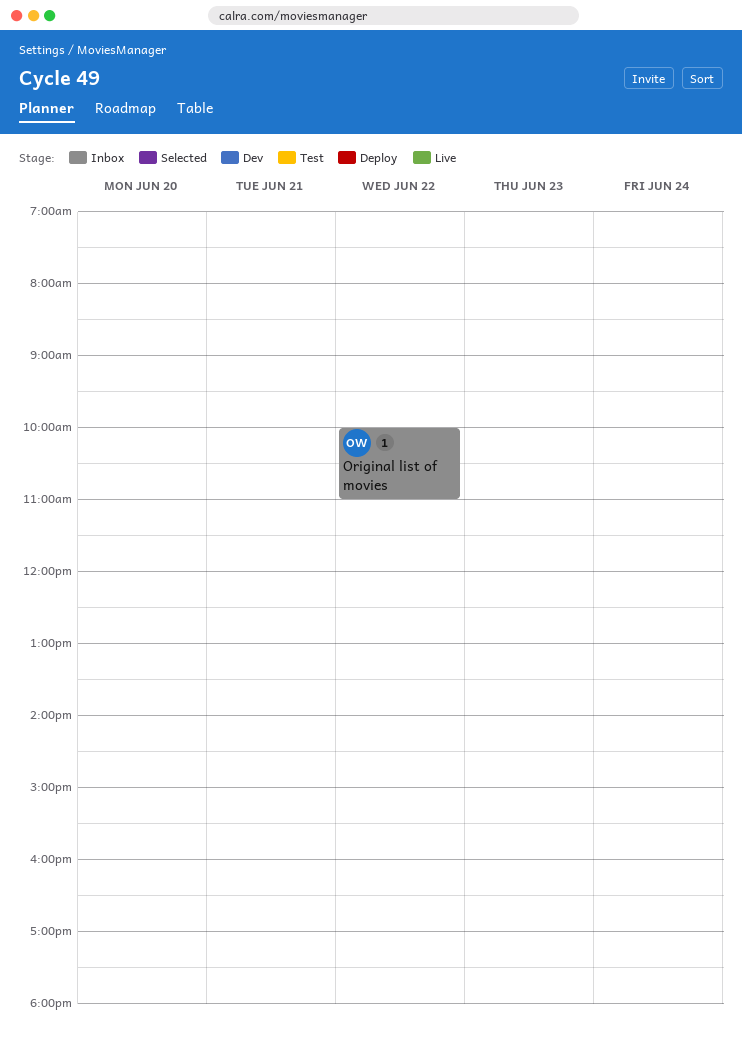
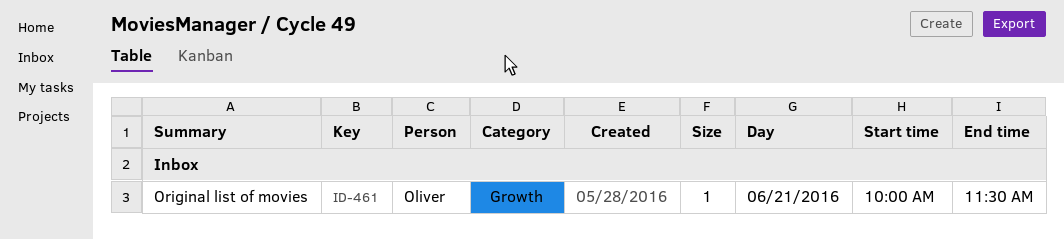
Original list of movies, day: Jun 22 -> Jun 21
Original list of movies, ends: 11:00 -> 11:30

